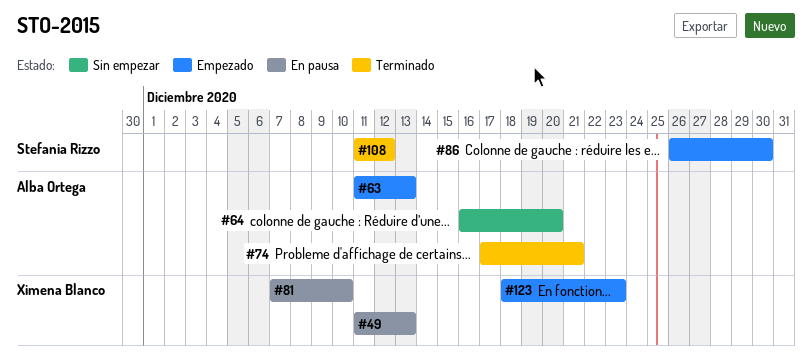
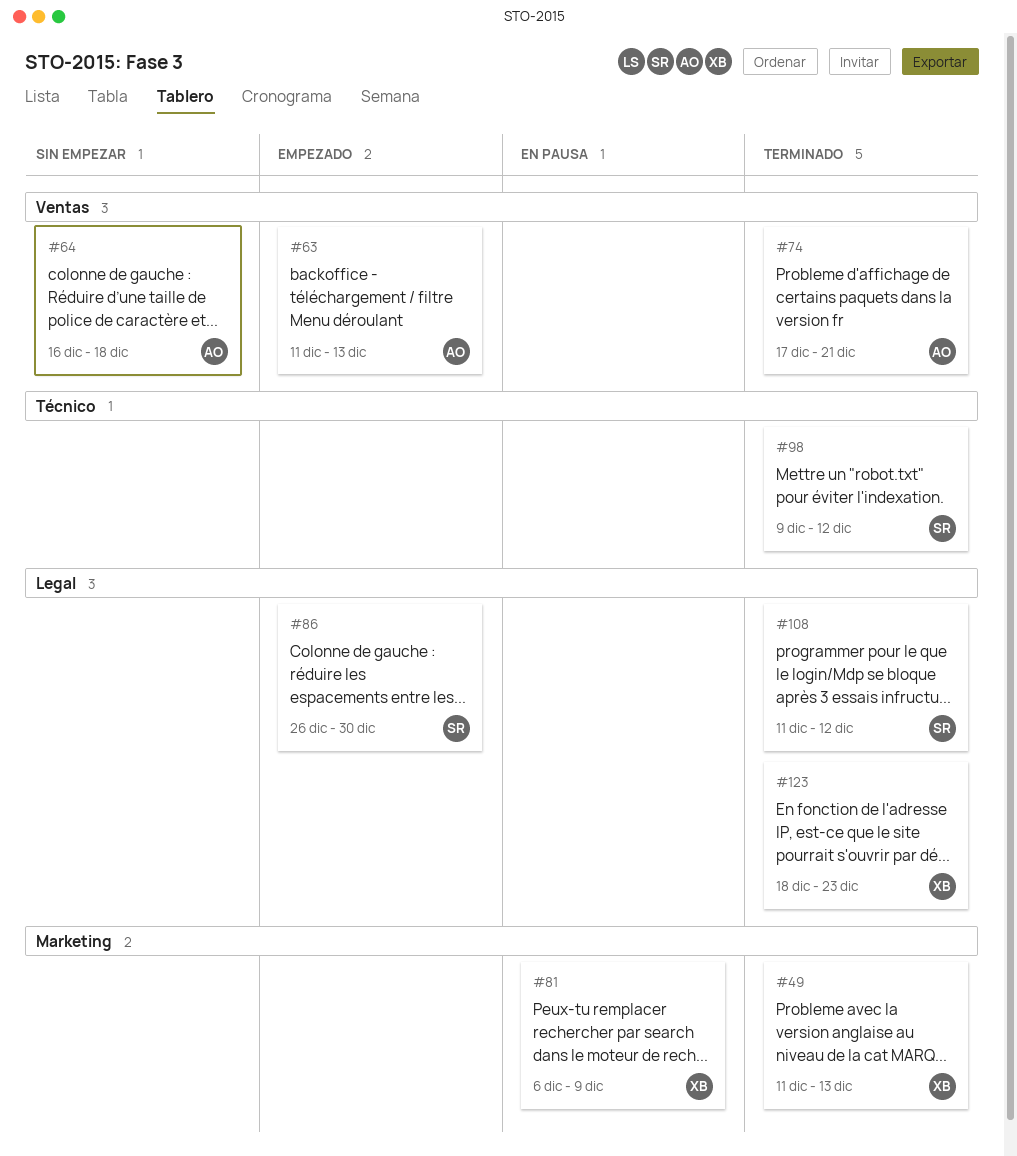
#49, status: En pausa -> Terminado
#64, due: Dec 20 -> Dec 18
#81, start: Dec 7 -> Dec 6
#81, due: Dec 10 -> Dec 9
#98: none -> present
#123, status: Empezado -> Terminado

